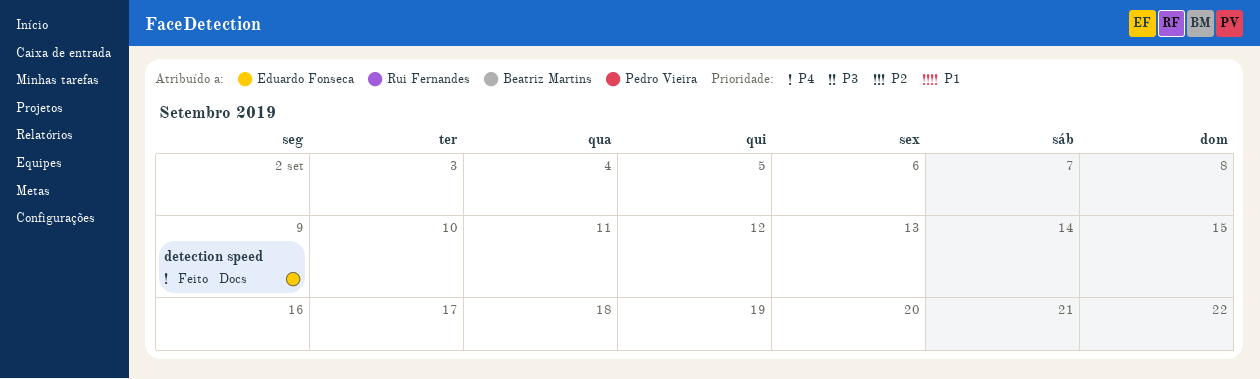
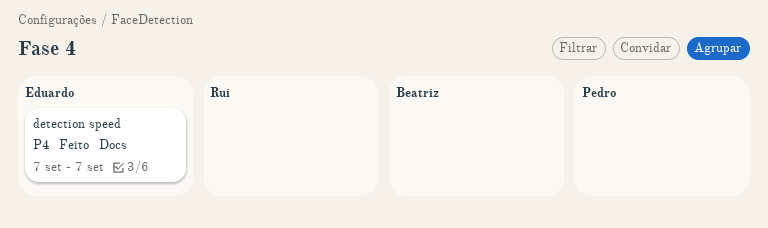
detection speed, due: Sep 9 -> Sep 7

